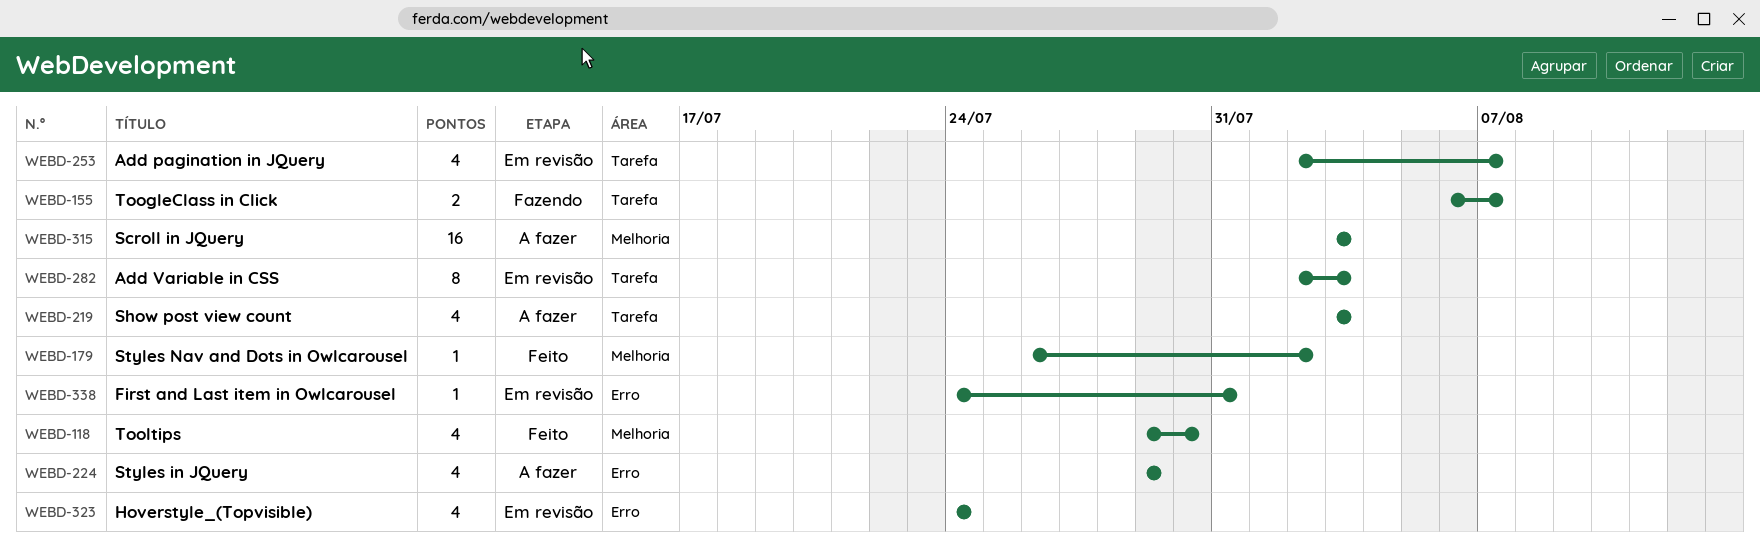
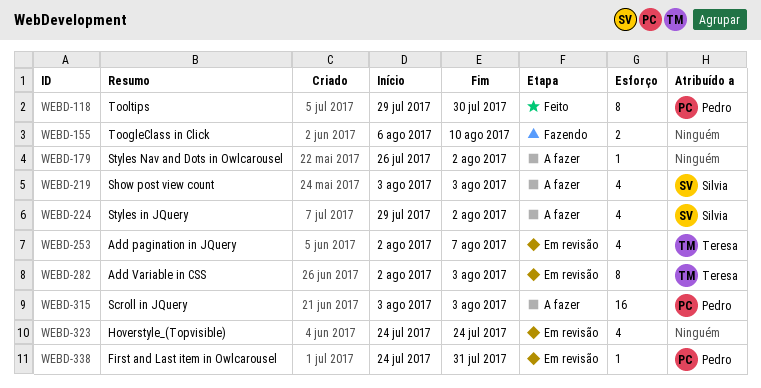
WEBD-118, estimate: 4 -> 8
WEBD-155, due: Aug 7 -> Aug 10
WEBD-179, status: Feito -> A fazer
WEBD-224, due: Jul 29 -> Aug 2

